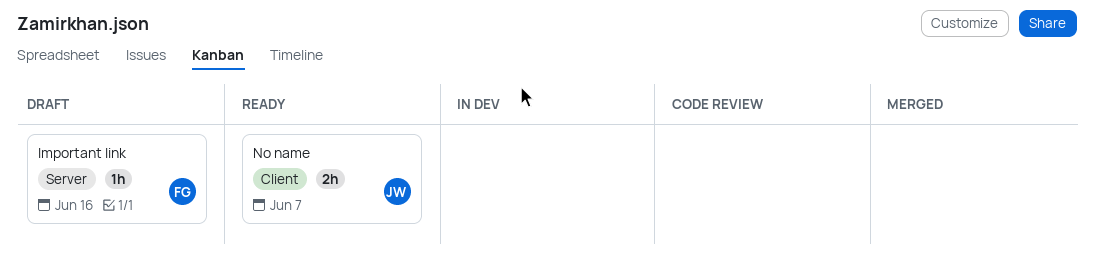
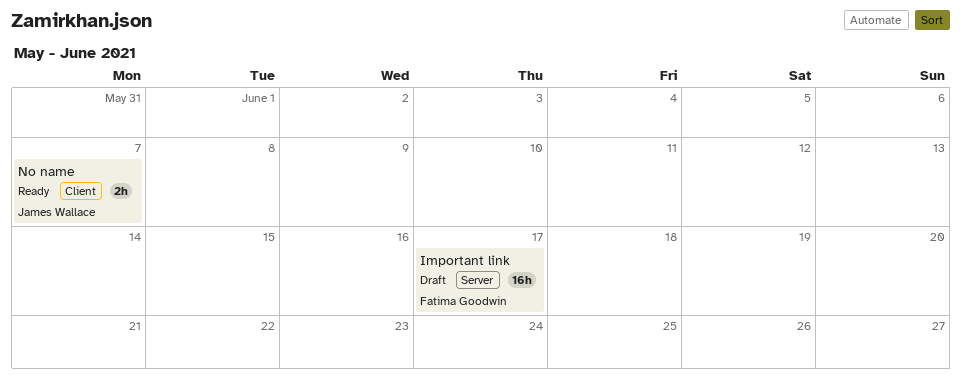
Important link, estimate: 1h -> 16h
Important link, due: Jun 16 -> Jun 17

